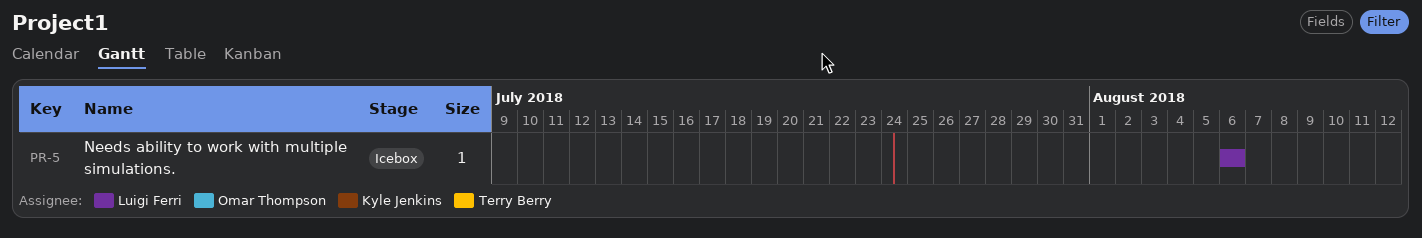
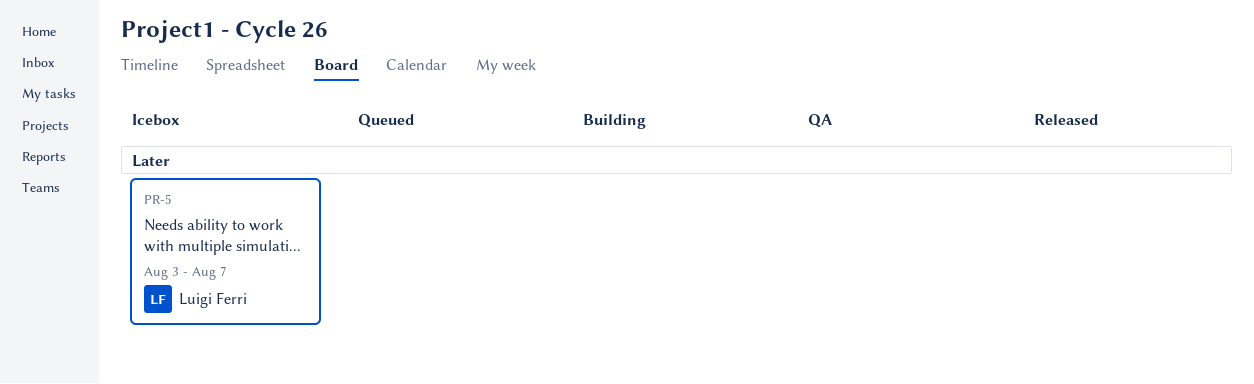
PR-5, start: Aug 6 -> Aug 3
PR-5, due: Aug 6 -> Aug 7

